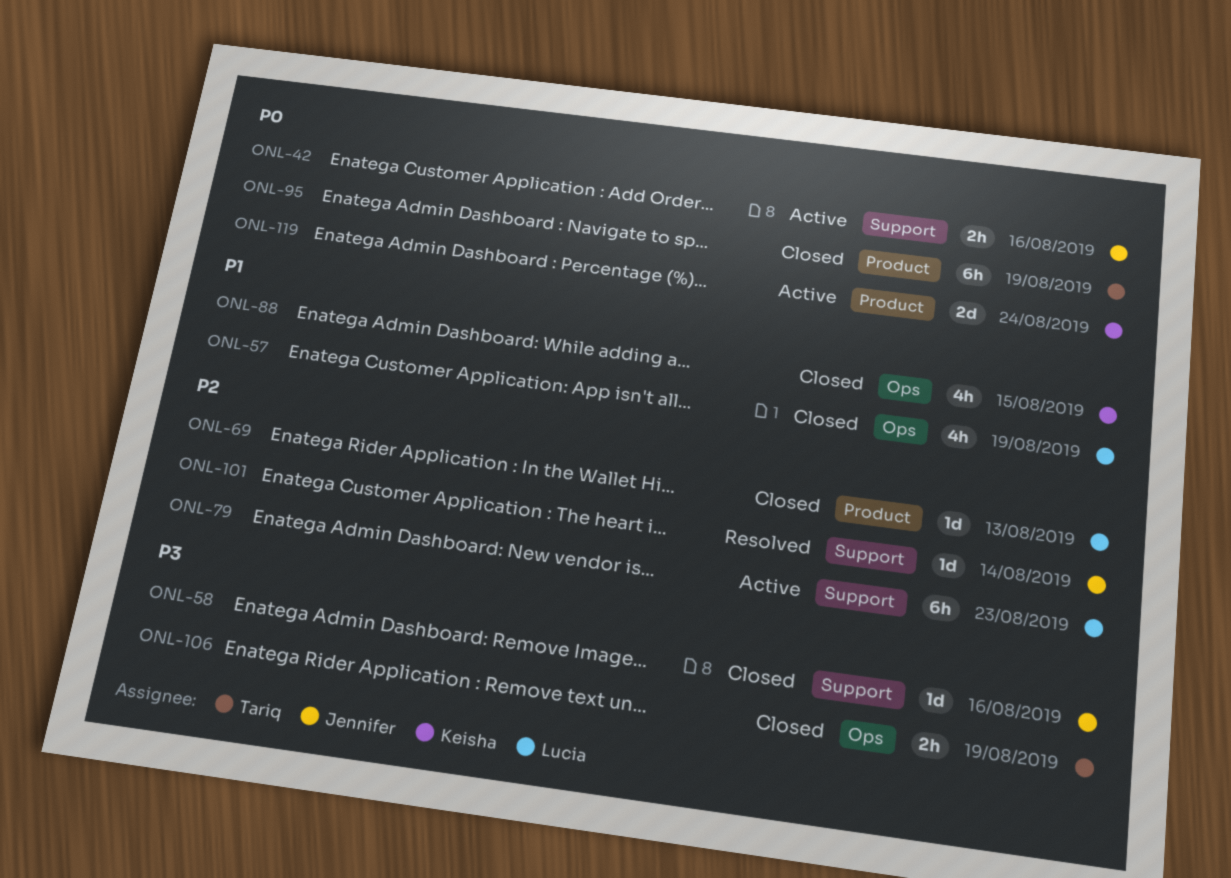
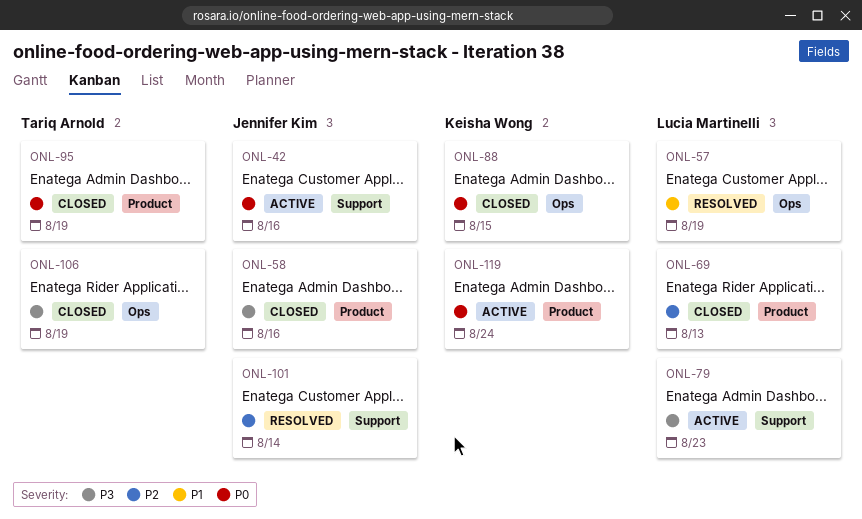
ONL-57, status: Closed -> Resolved
ONL-58, label: Support -> Product
ONL-79, priority: P2 -> P3
ONL-88, priority: P1 -> P0

